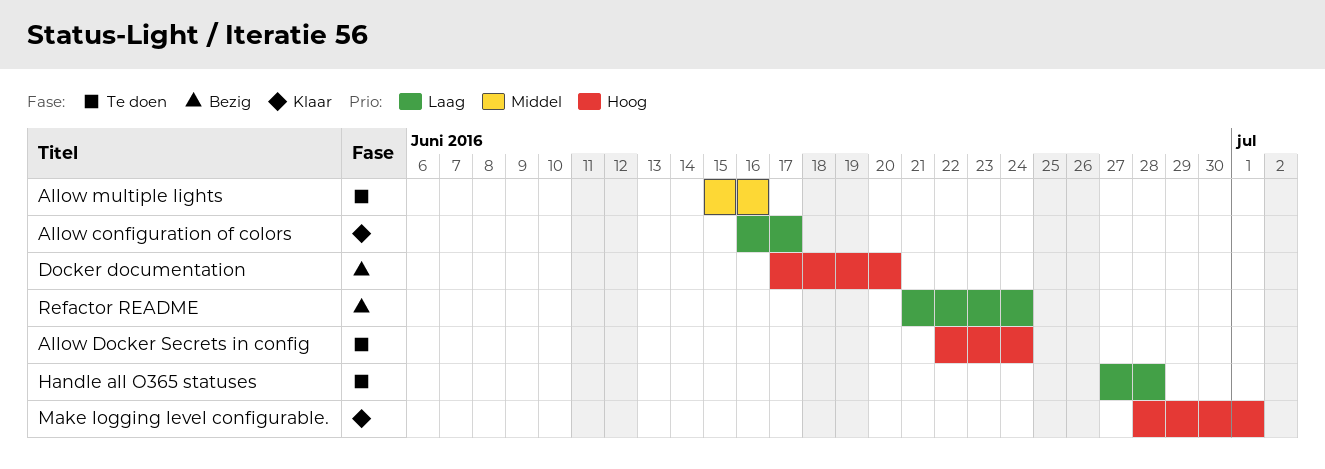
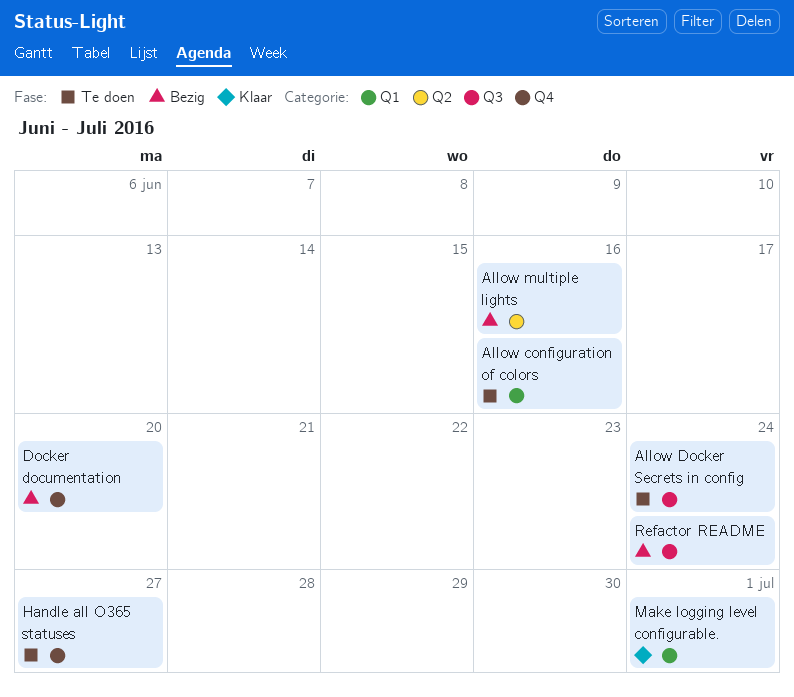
Allow configuration of colors, status: Klaar -> Te doen
Allow configuration of colors, due: Jun 17 -> Jun 16
Allow multiple lights, status: Te doen -> Bezig
Handle all O365 statuses, due: Jun 28 -> Jun 27

